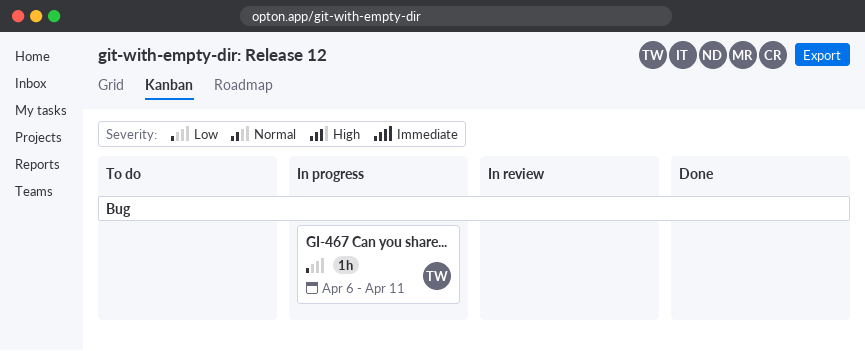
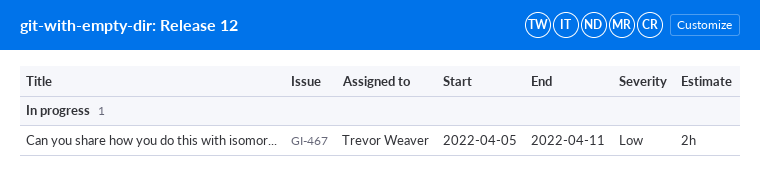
GI-467, estimate: 1h -> 2h
GI-467, start: Apr 6 -> Apr 5

